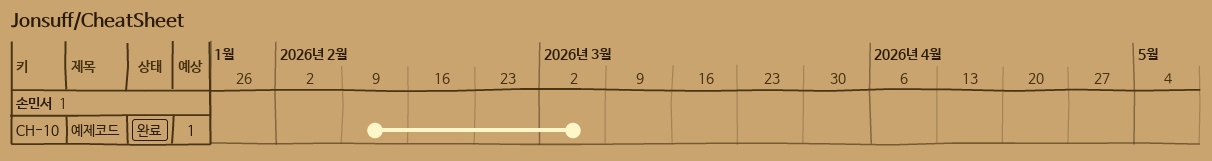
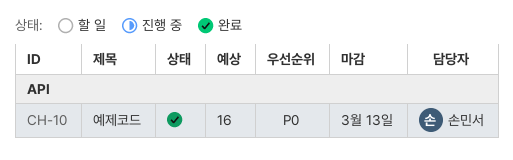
CH-10, estimate: 1 -> 16
CH-10, due: Mar 6 -> Mar 13

